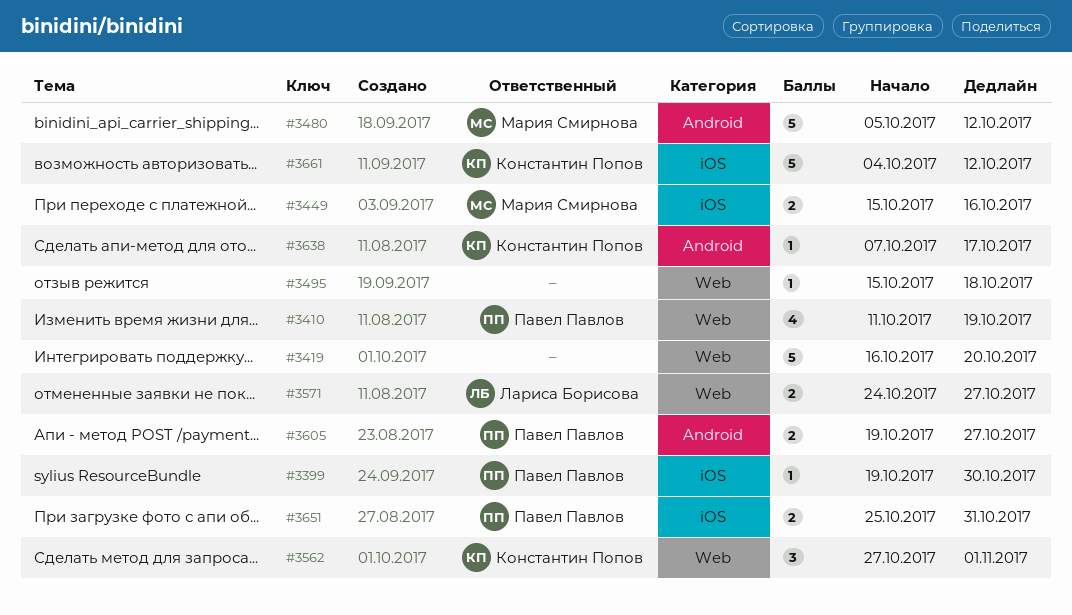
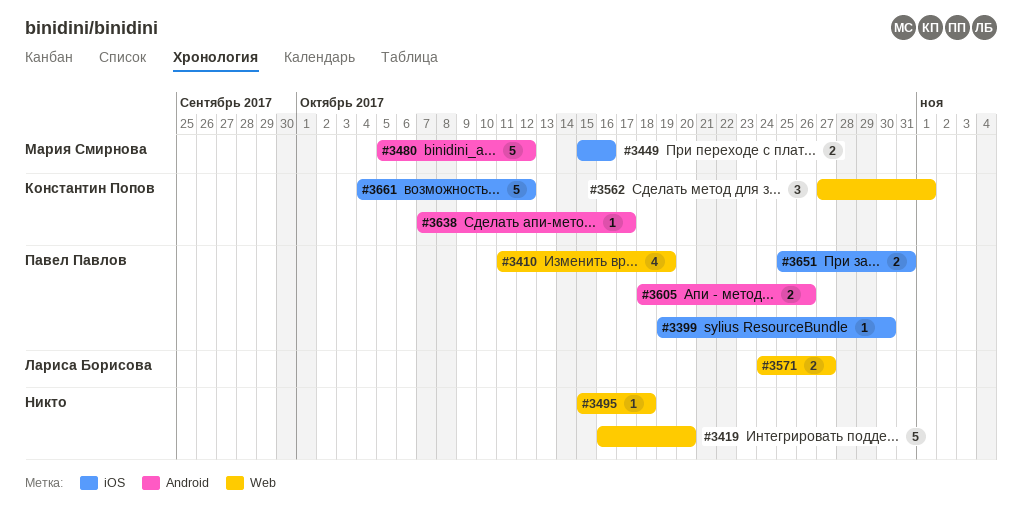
#3605, start: Oct 19 -> Oct 18
#3605, due: Oct 27 -> Oct 26

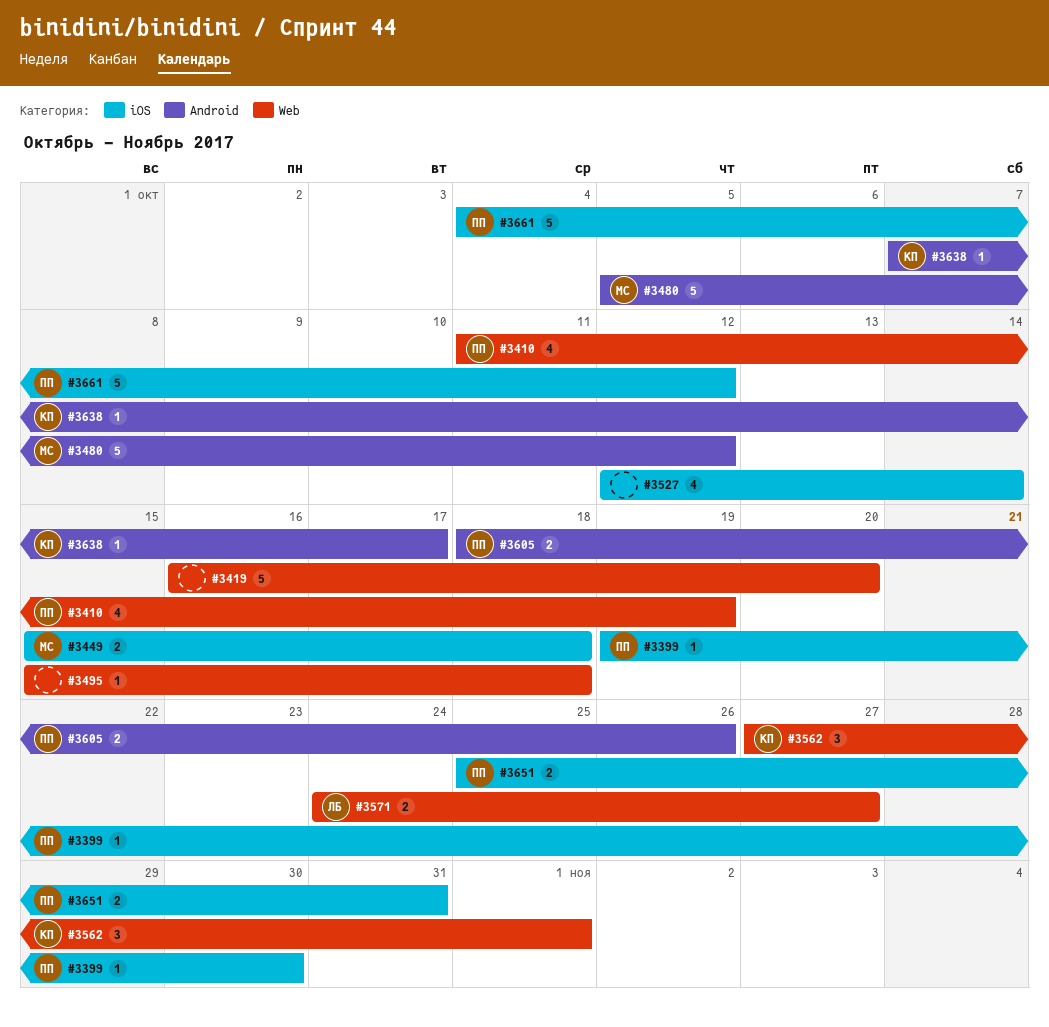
#3449, due: Oct 16 -> Oct 18
#3527: none -> present
#3661, owner: Константин Попов -> Павел Павлов

